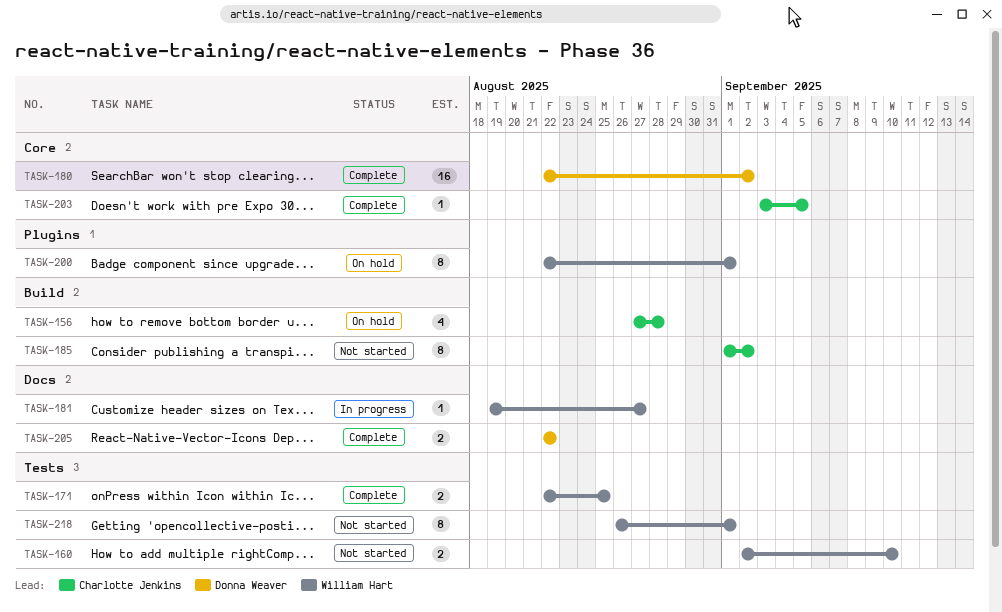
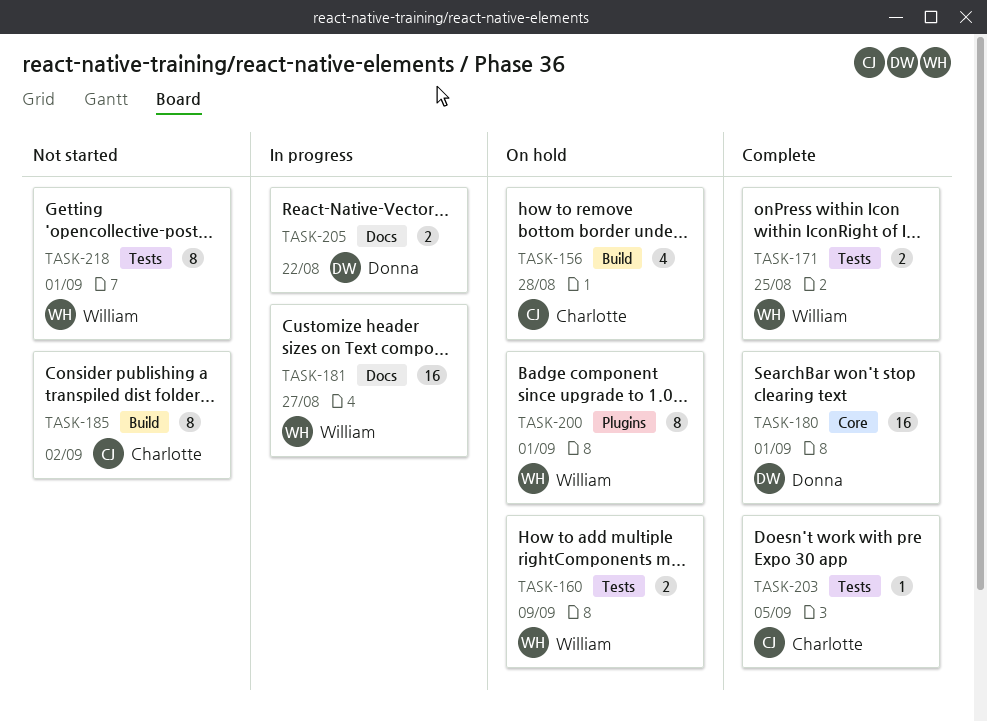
TASK-160, status: Not started -> On hold
TASK-160, due: Sep 10 -> Sep 9
TASK-180, due: Sep 2 -> Sep 1
TASK-181, estimate: 1 -> 16
TASK-203, label: Core -> Tests
TASK-205, status: Complete -> In progress

